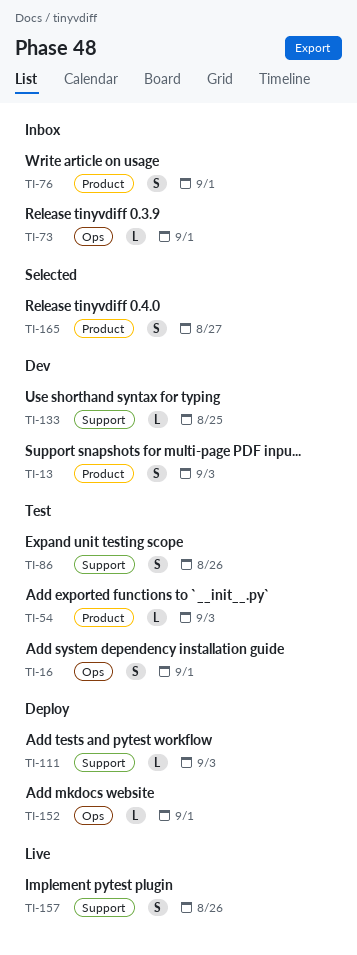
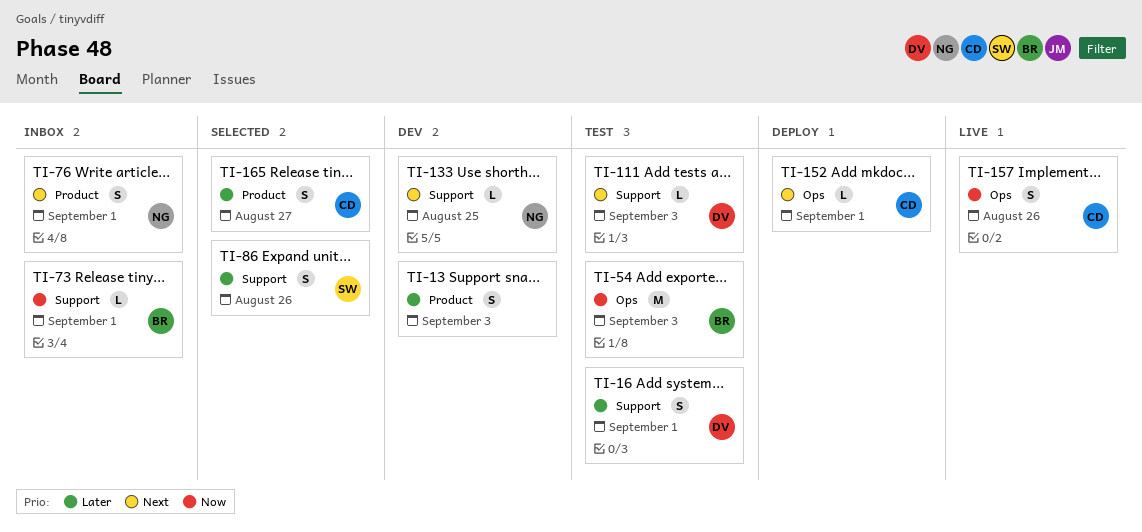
TI-16, label: Ops -> Support
TI-54, label: Product -> Ops
TI-54, estimate: L -> M
TI-73, label: Ops -> Support
TI-86, status: Test -> Selected
TI-111, status: Deploy -> Test
TI-157, label: Support -> Ops

